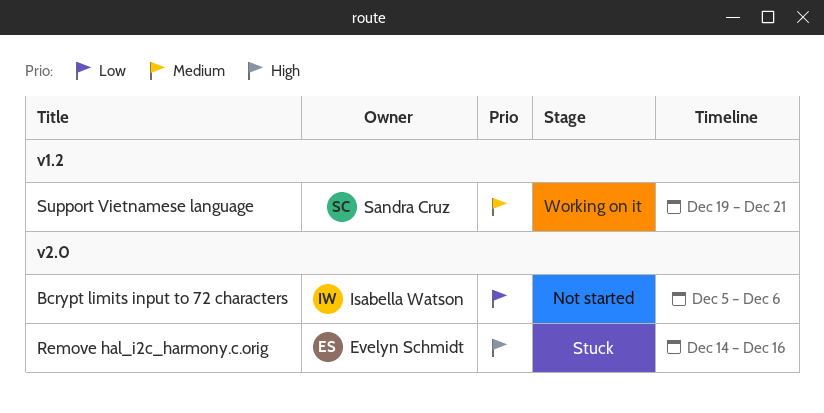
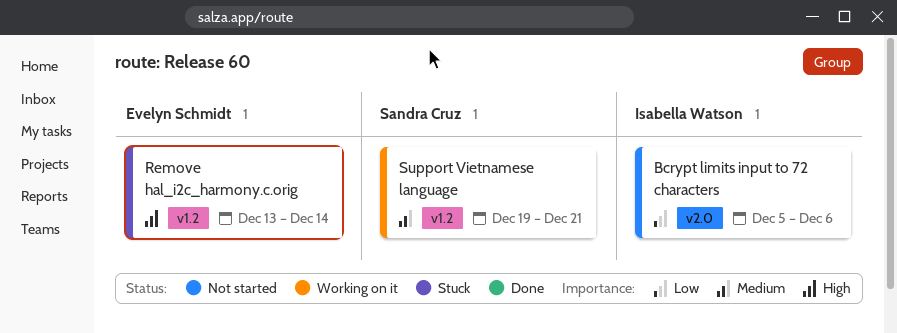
Remove hal_i2c_harmony.c.orig, label: v2.0 -> v1.2
Remove hal_i2c_harmony.c.orig, start: Dec 14 -> Dec 13
Remove hal_i2c_harmony.c.orig, due: Dec 16 -> Dec 14

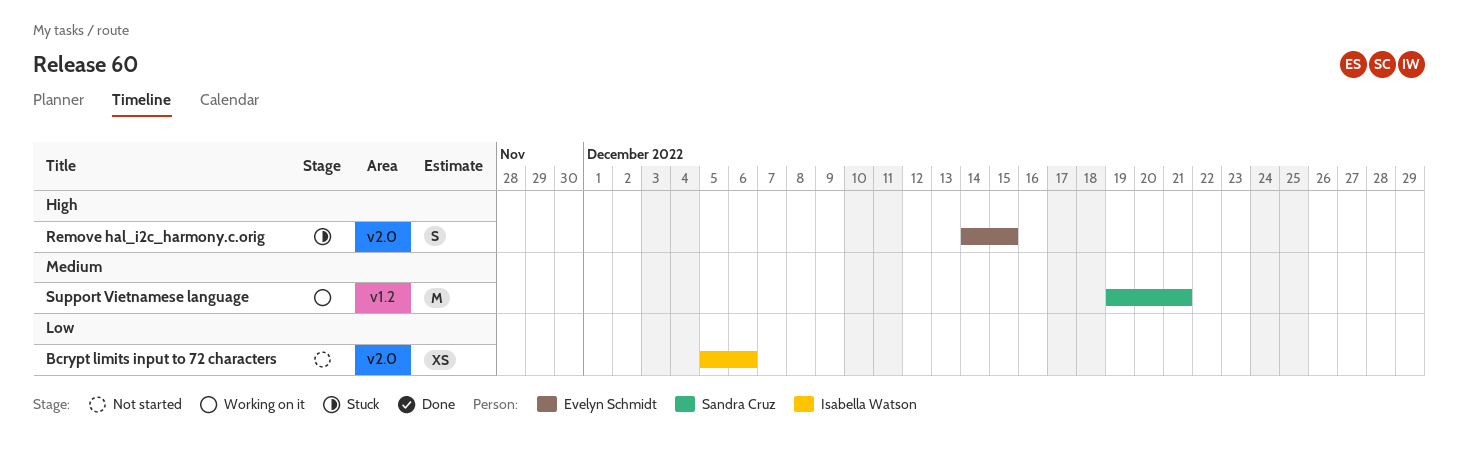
Remove hal_i2c_harmony.c.orig, label: v1.2 -> v2.0
Remove hal_i2c_harmony.c.orig, start: Dec 13 -> Dec 14
Remove hal_i2c_harmony.c.orig, due: Dec 14 -> Dec 15

